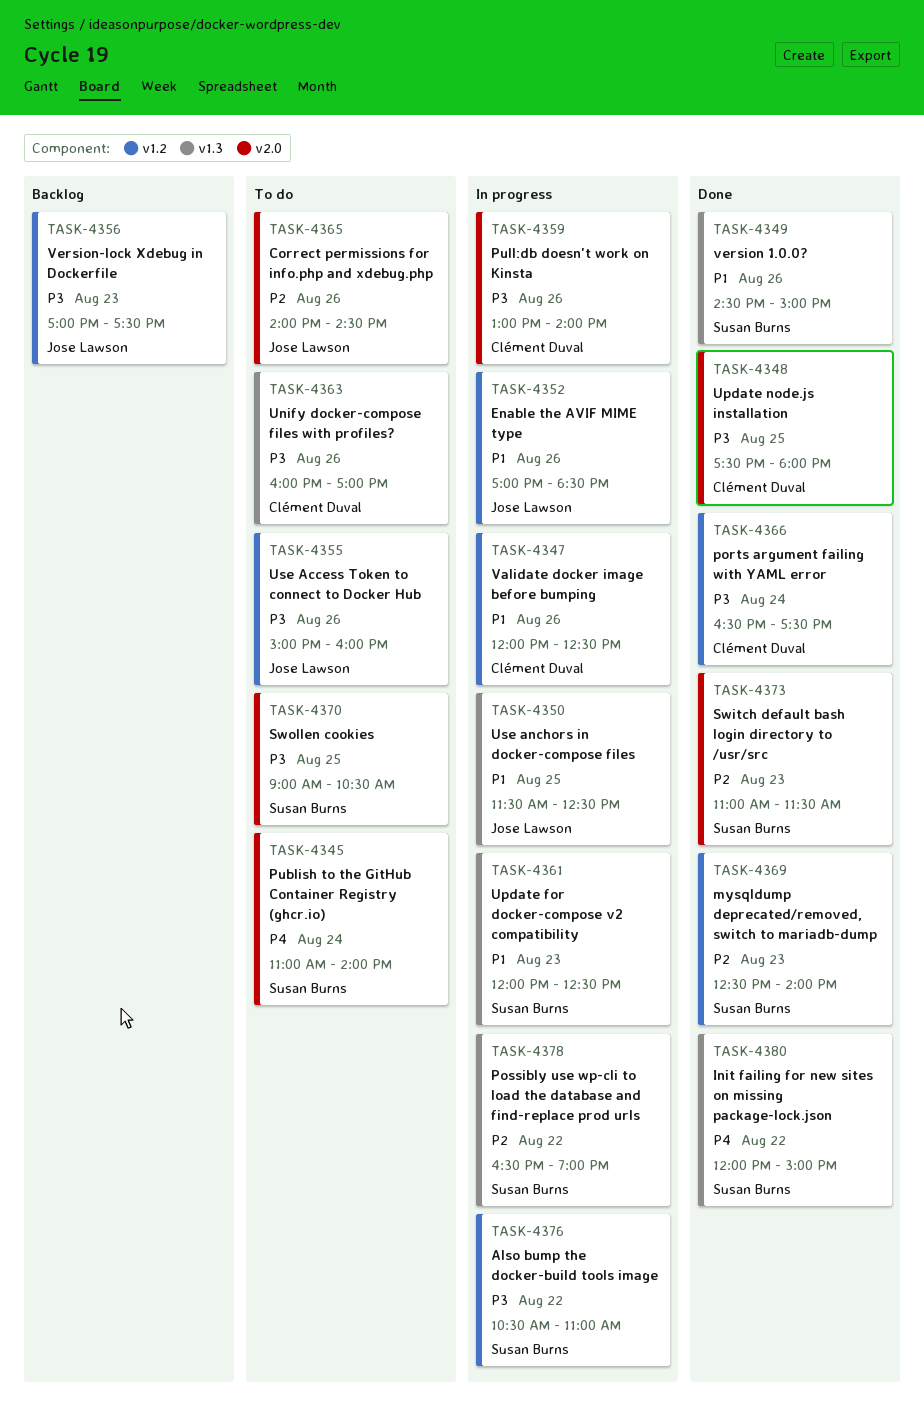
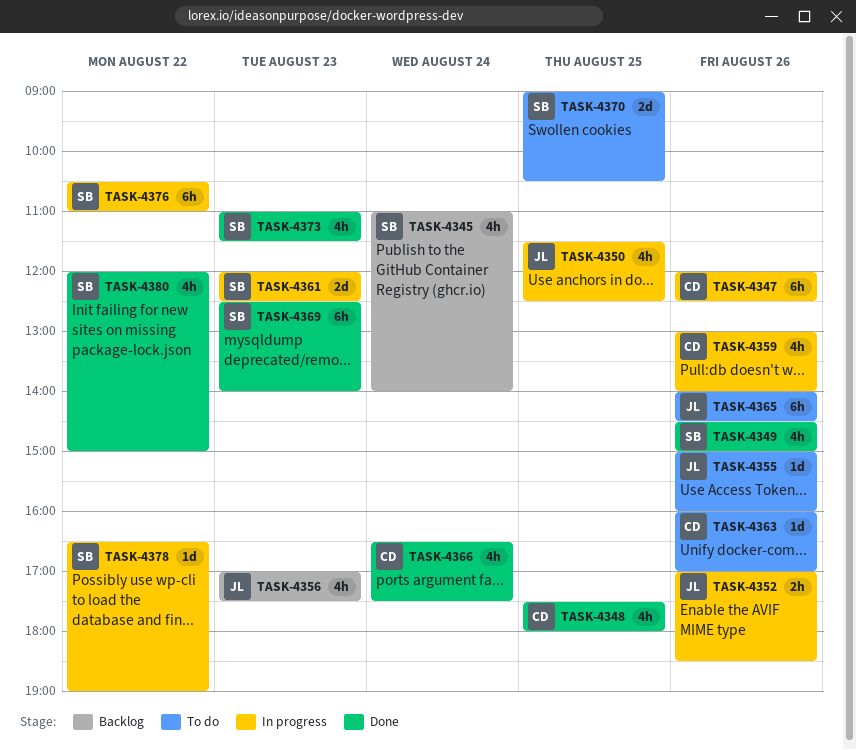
TASK-4345, status: To do -> Backlog

